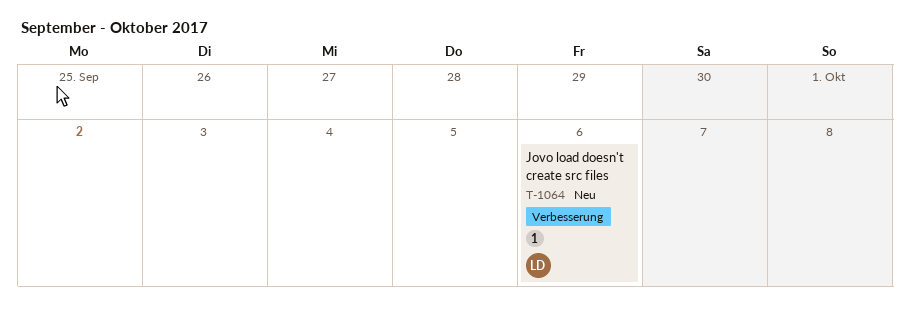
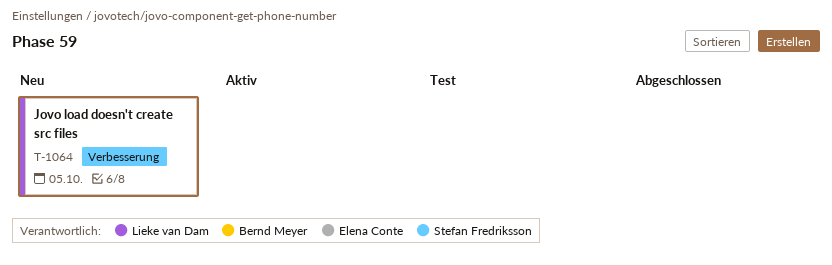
T-1064, due: Oct 6 -> Oct 5

